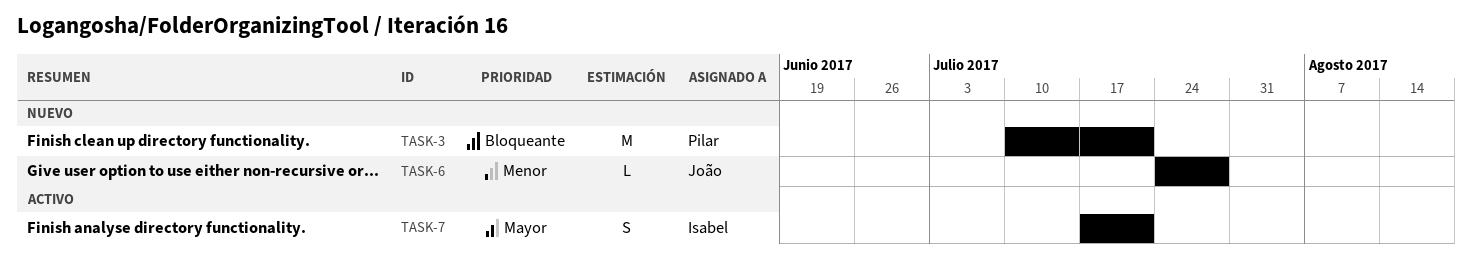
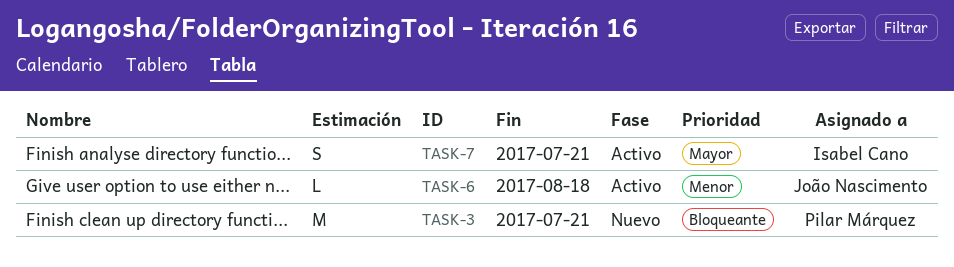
TASK-6, status: Nuevo -> Activo
TASK-6, due: Jul 28 -> Aug 18

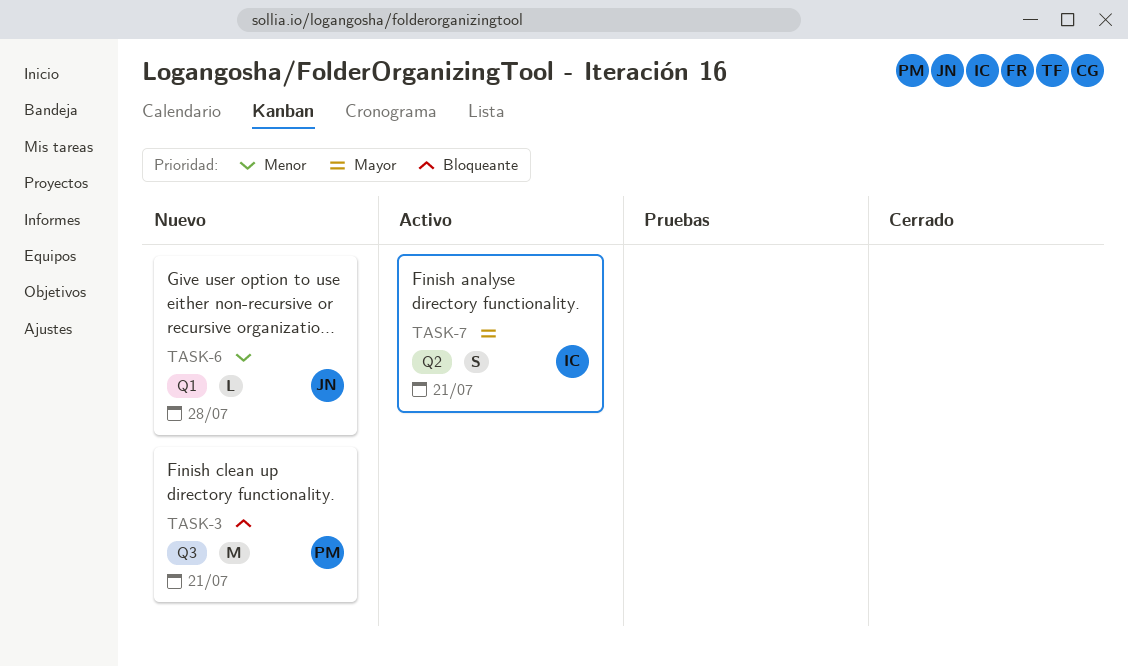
TASK-6, status: Activo -> Nuevo
TASK-6, due: Aug 18 -> Jul 28

